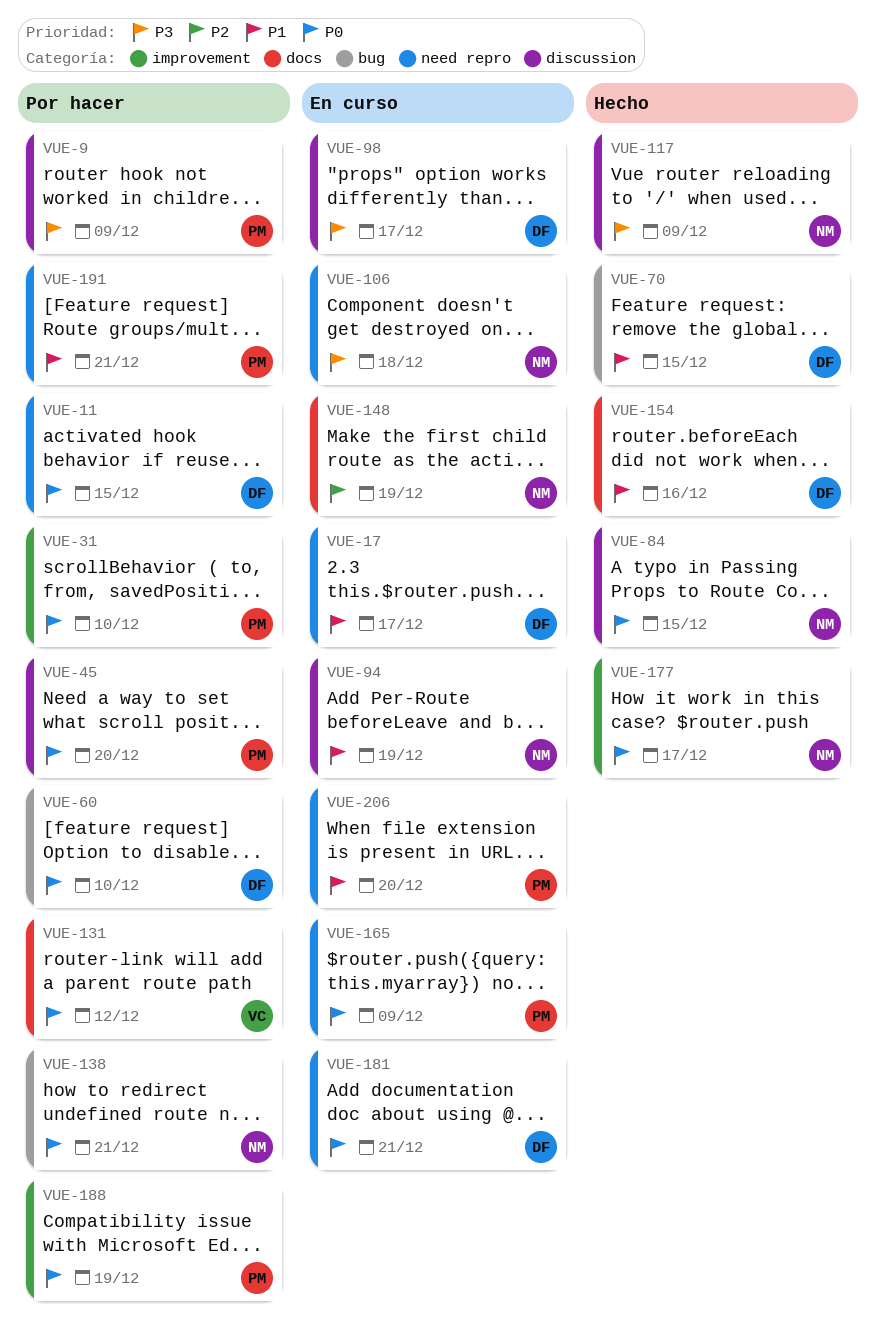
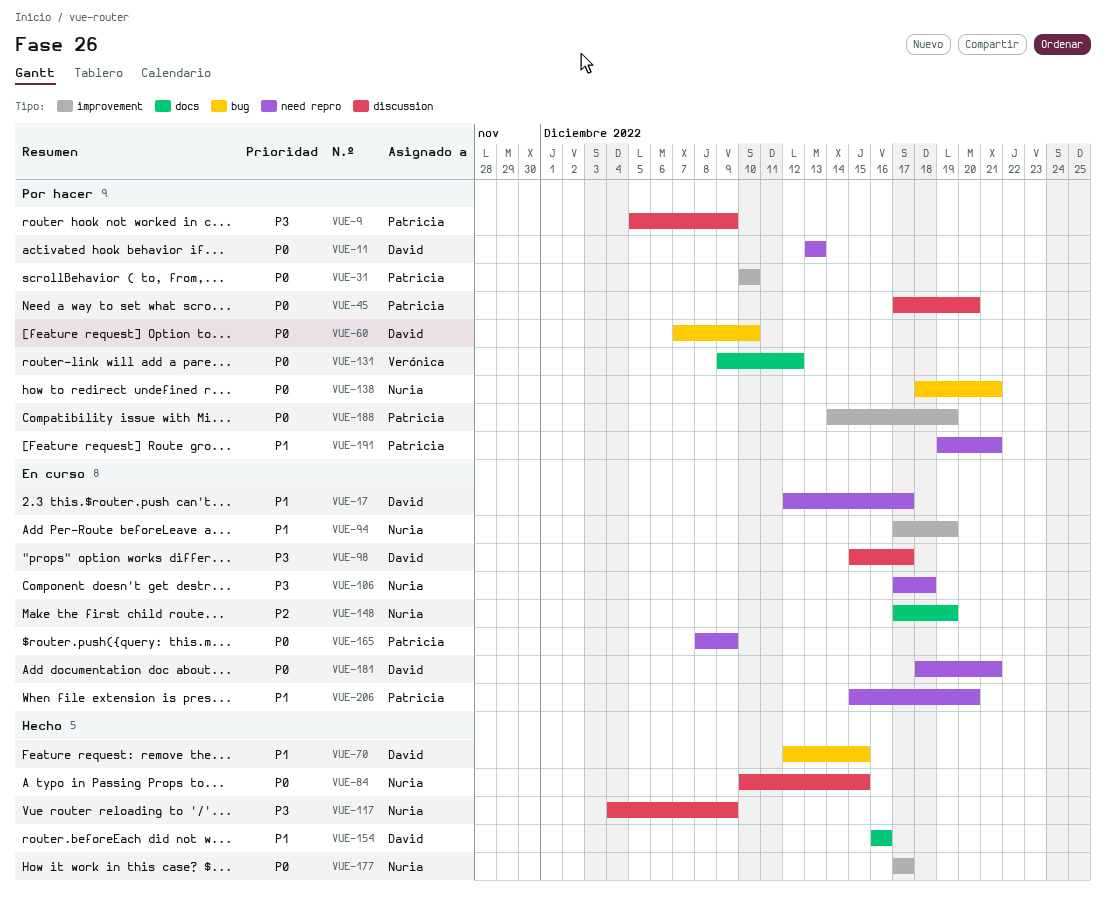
VUE-11, due: Dec 15 -> Dec 13
VUE-94, label: discussion -> improvement

